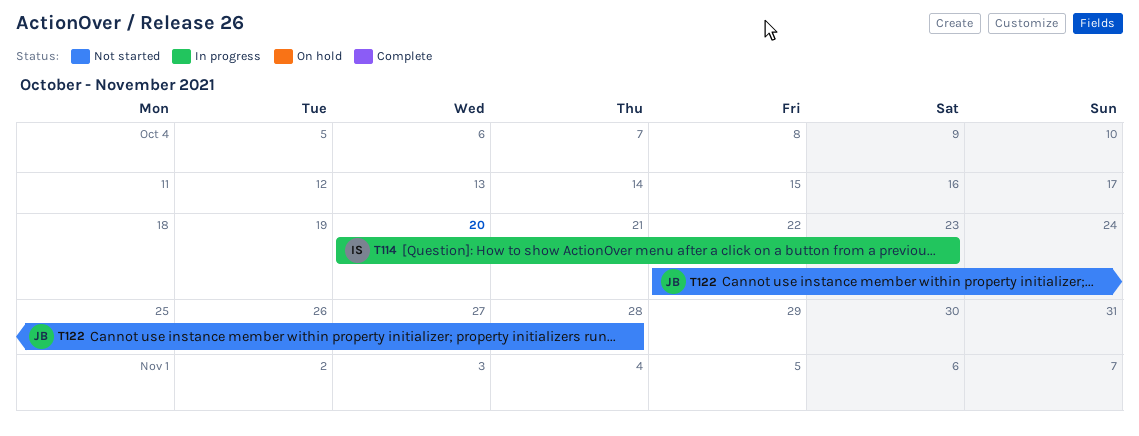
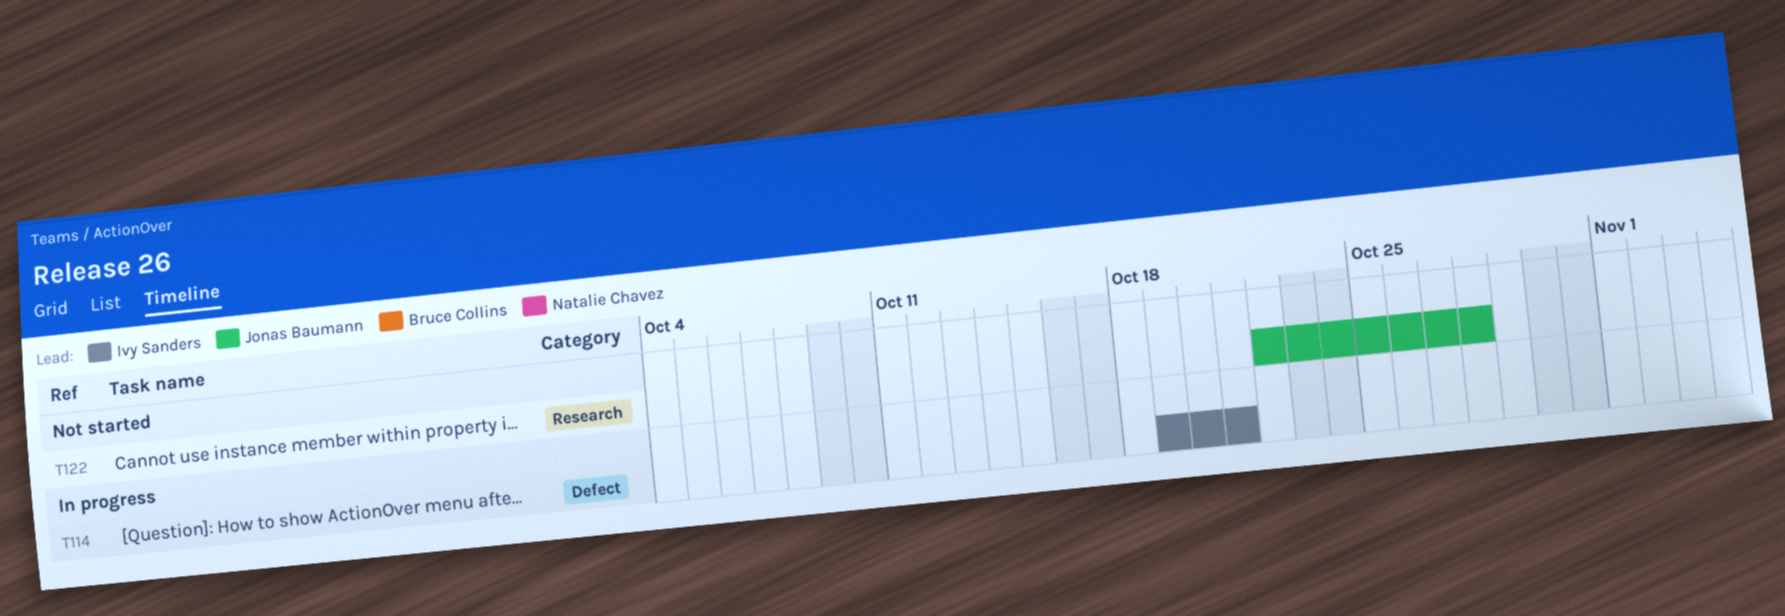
T114, start: Oct 20 -> Oct 19
T114, due: Oct 23 -> Oct 21

